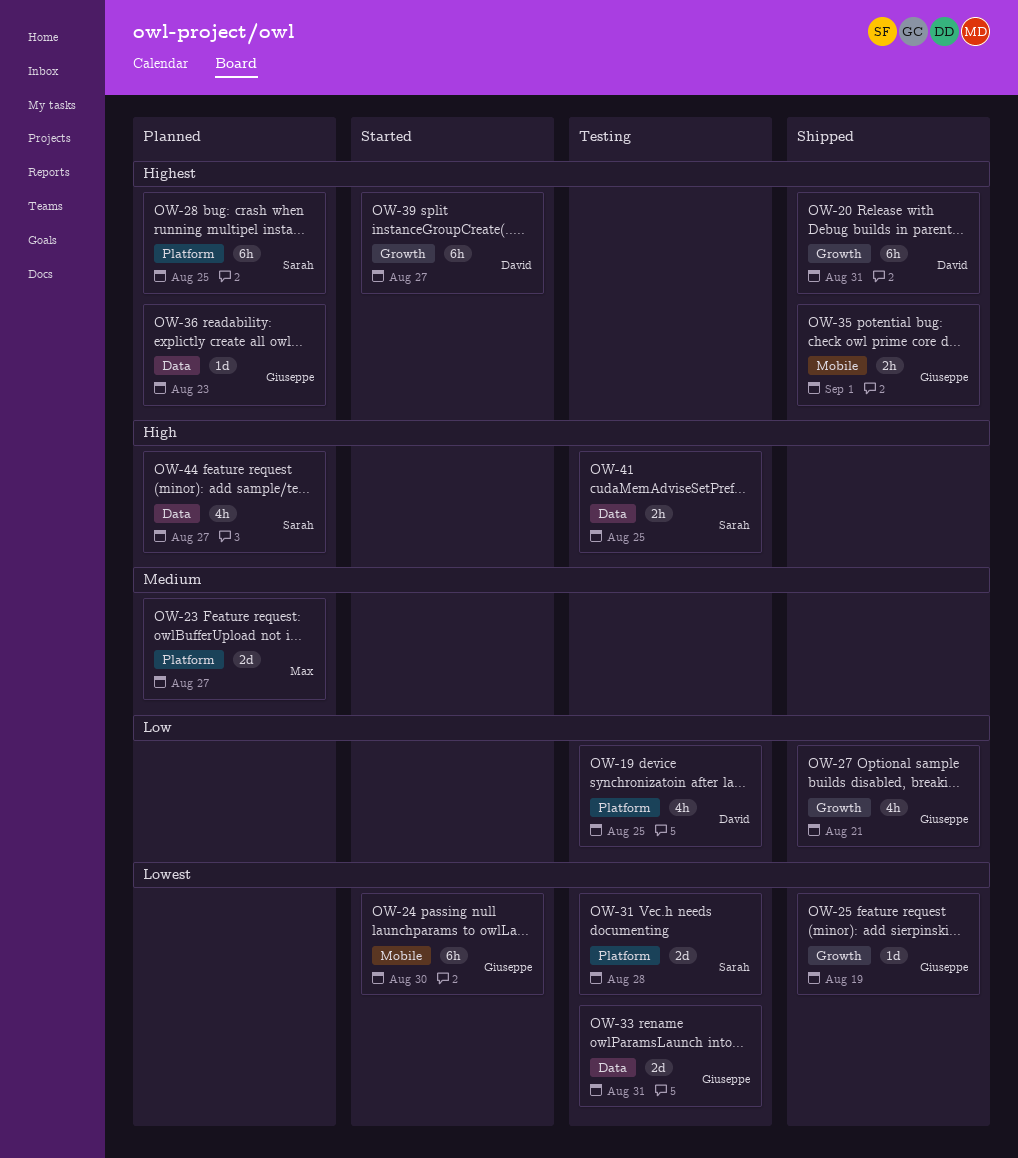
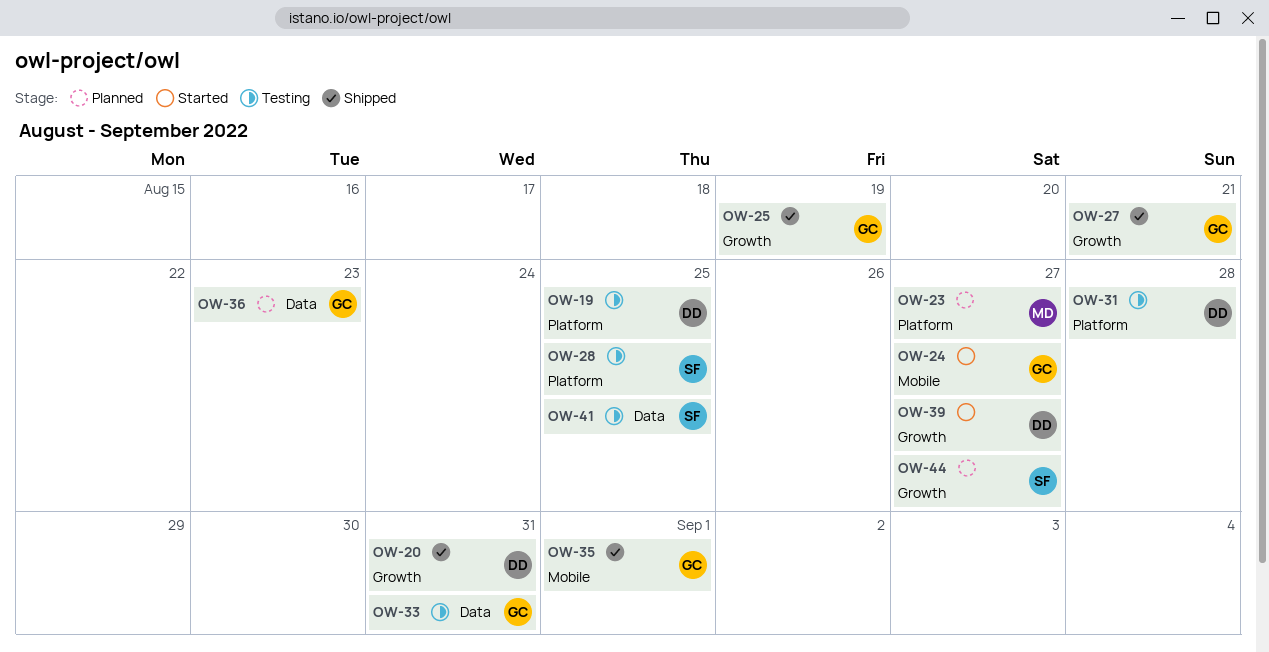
OW-24, due: Aug 30 -> Aug 27
OW-28, status: Planned -> Testing
OW-31, owner: Sarah -> David
OW-44, label: Data -> Growth

